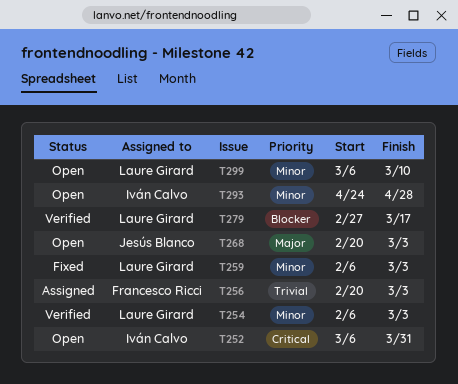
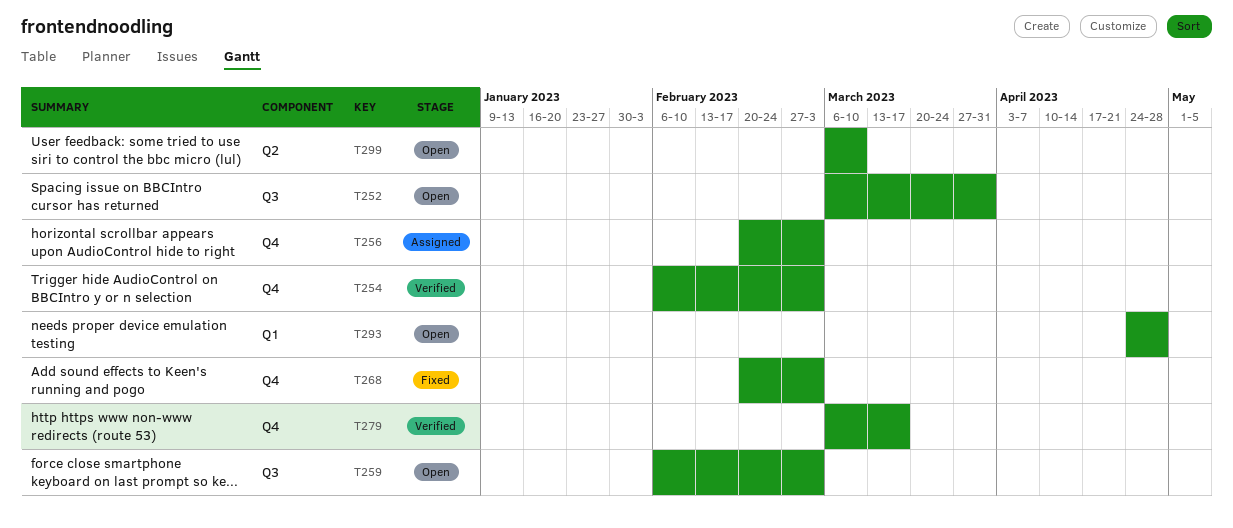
T259, status: Fixed -> Open
T268, status: Open -> Fixed
T279, start: Feb 27 -> Mar 6

